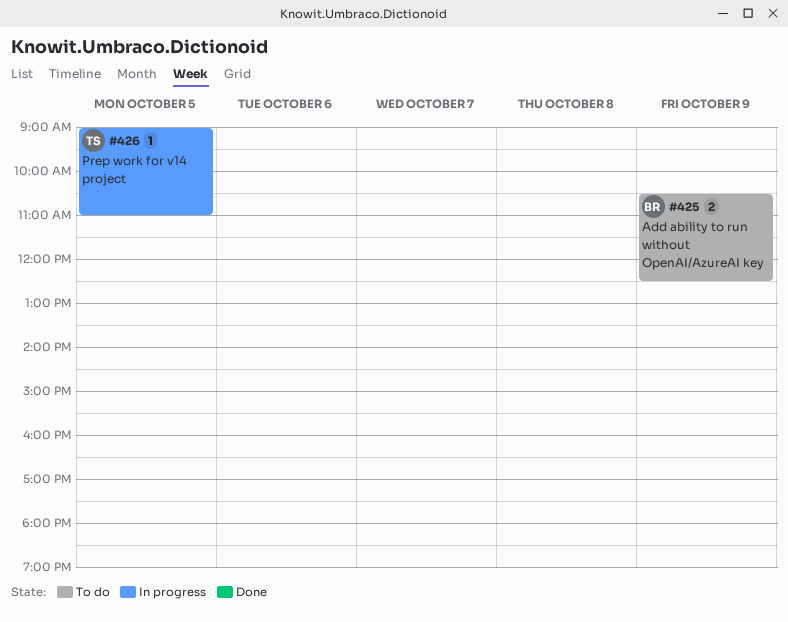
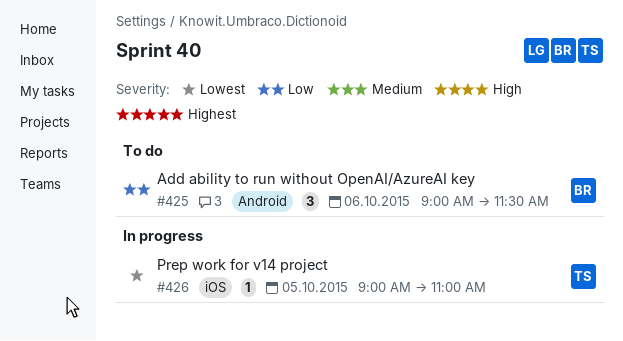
#425, estimate: 2 -> 3
#425, day: Oct 9 -> Oct 6
#425, begins: 10:30 -> 09:00
#425, ends: 12:30 -> 11:30

